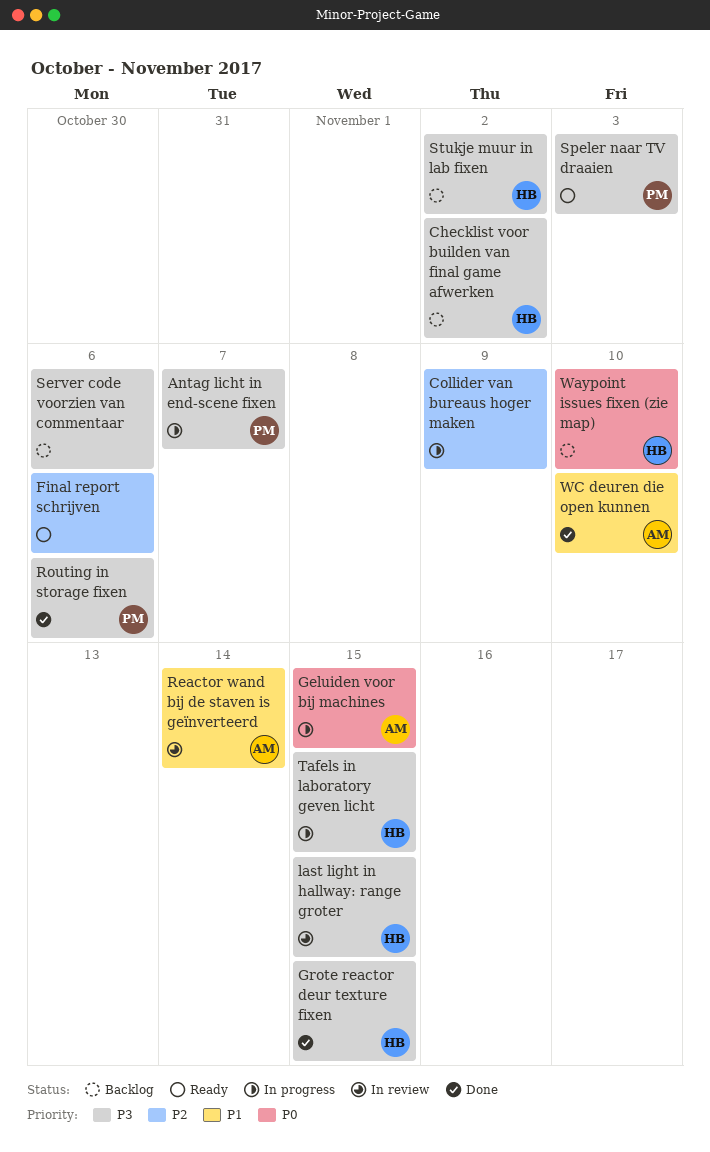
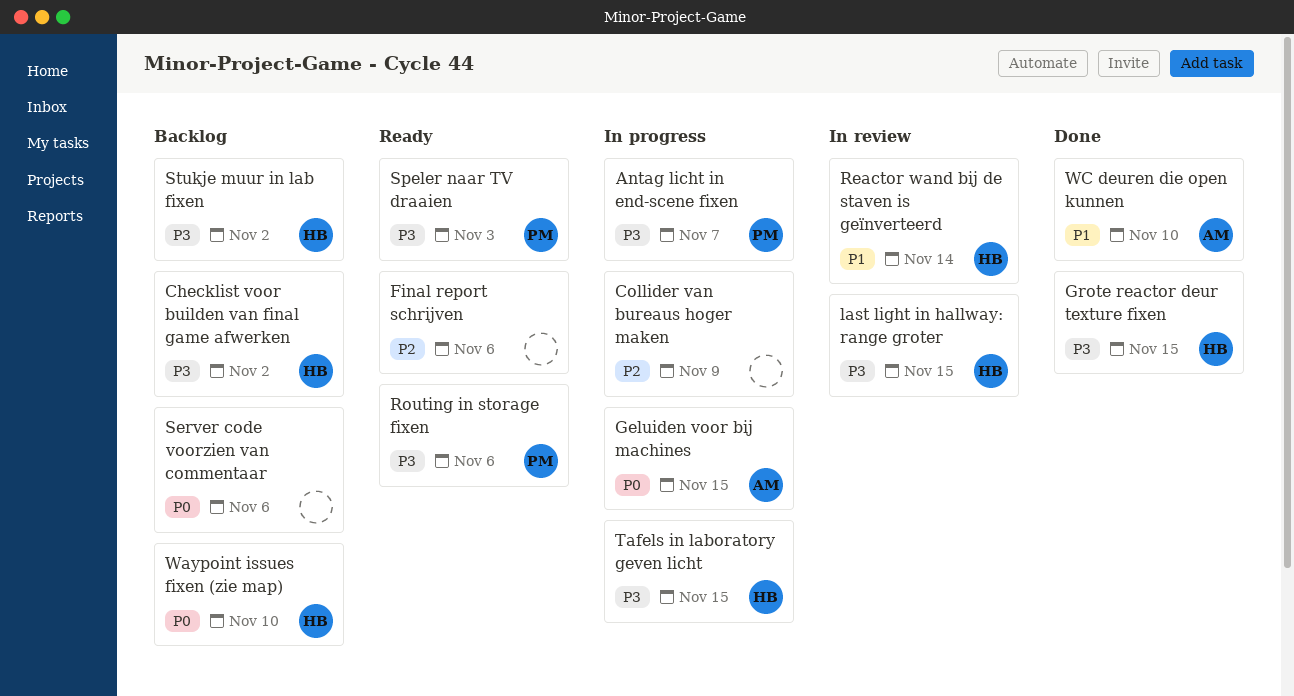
Reactor wand bij de staven is geïnverteerd, owner: AM -> HB
Routing in storage fixen, status: Done -> Ready
Server code voorzien van commentaar, priority: P3 -> P0

